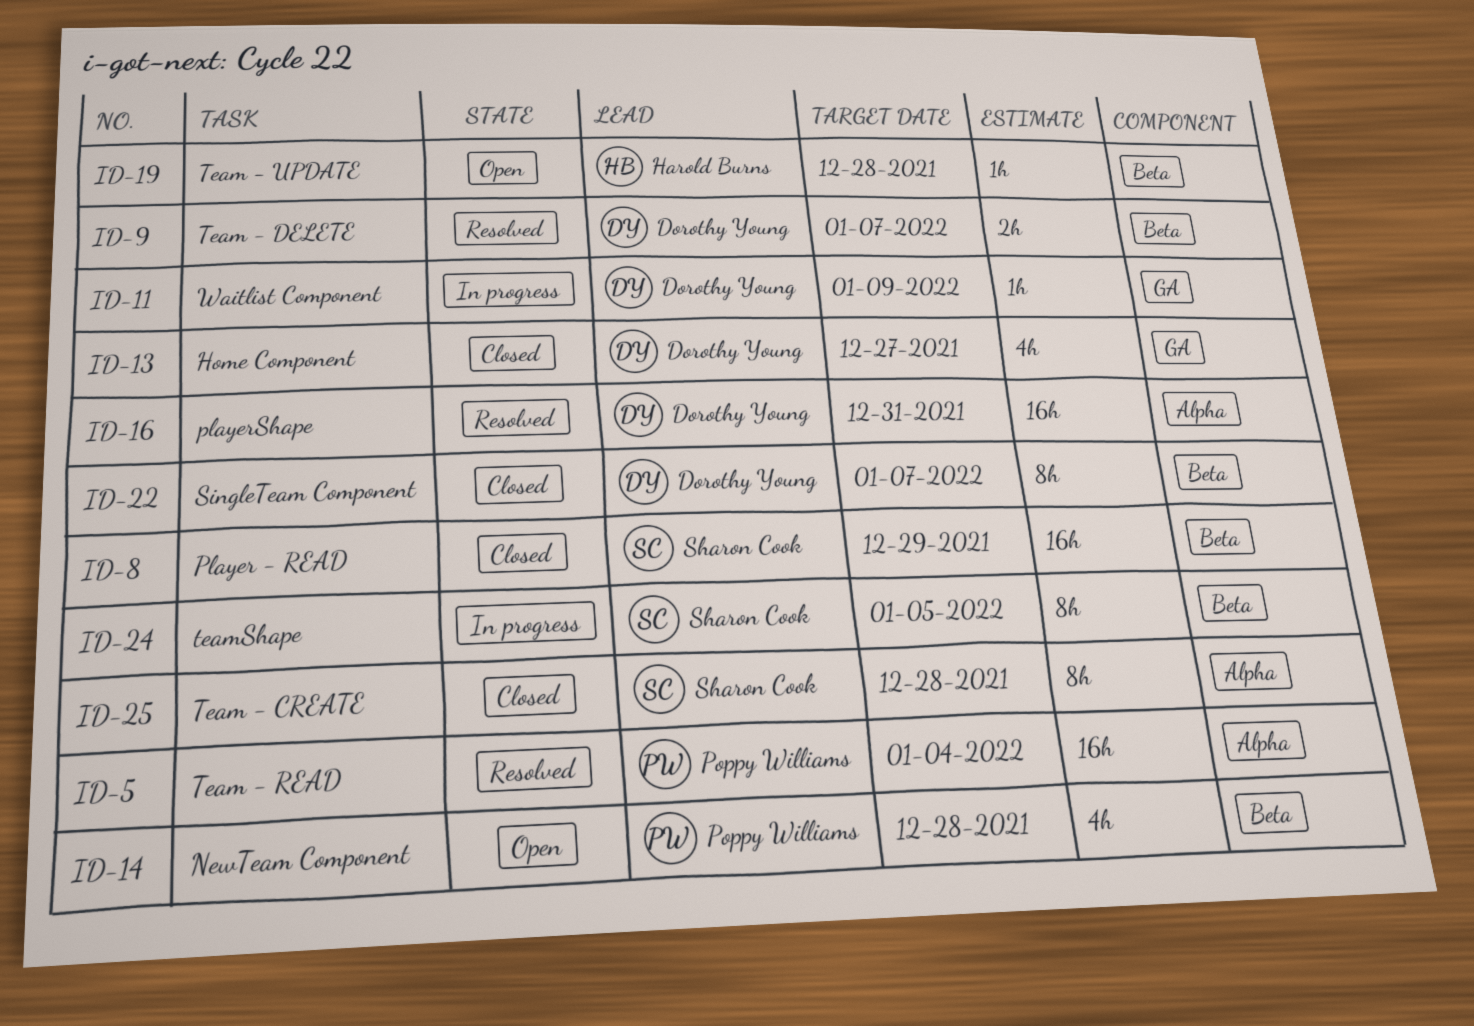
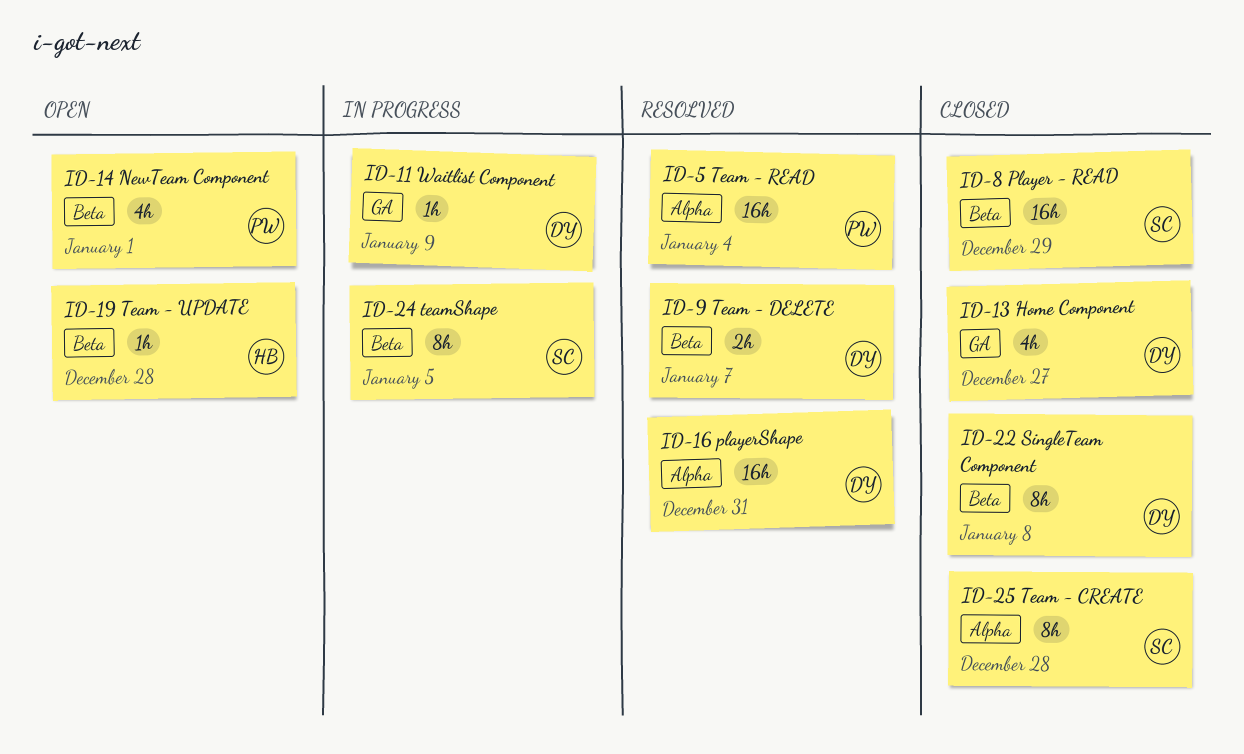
ID-14, due: Dec 28 -> Jan 1
ID-22, due: Jan 7 -> Jan 8

